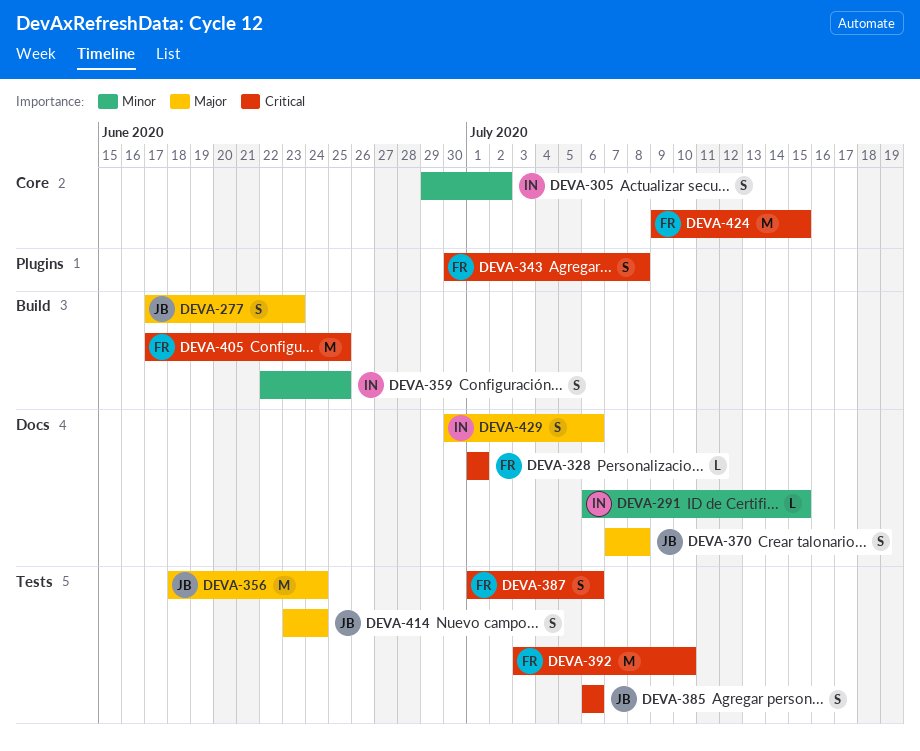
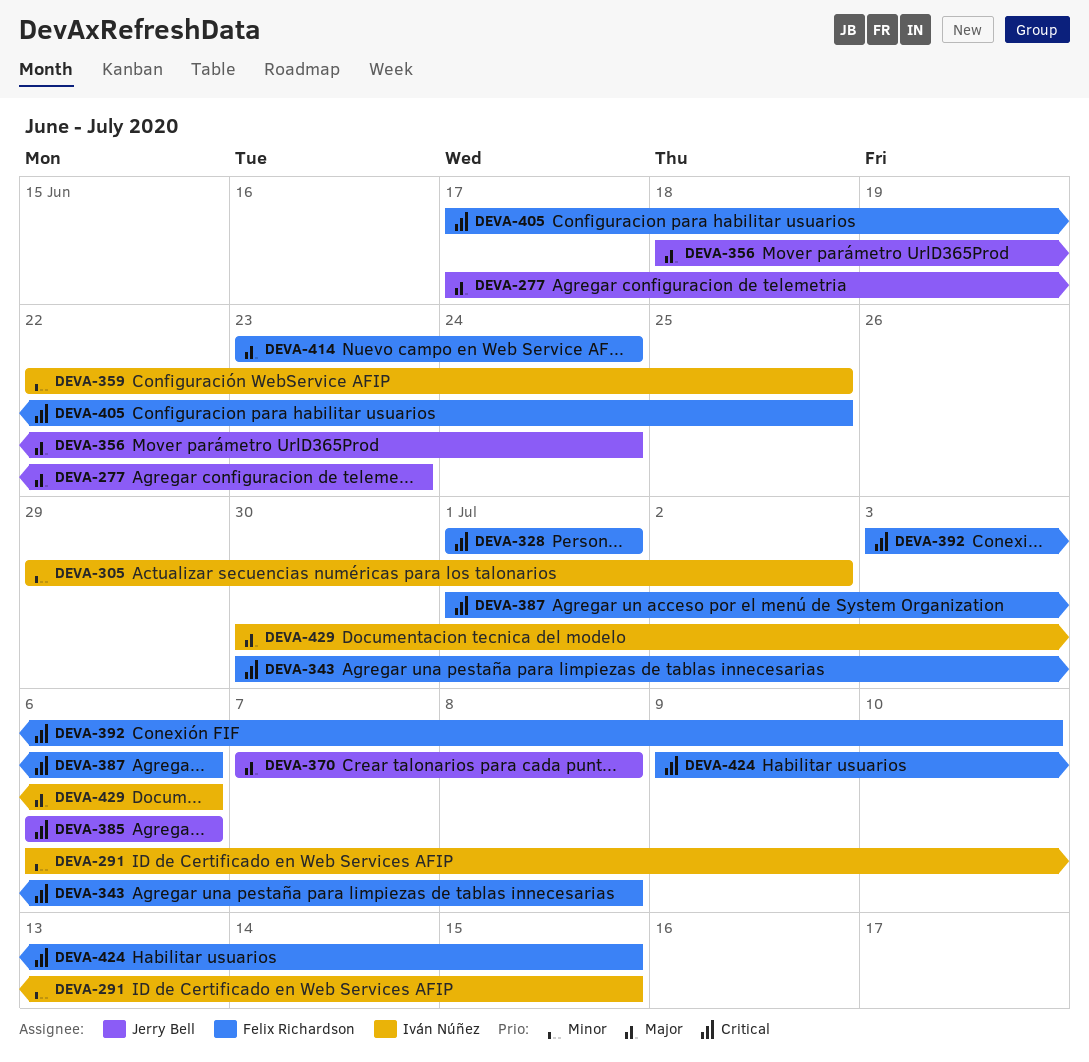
DEVA-414, owner: Jerry Bell -> Felix Richardson

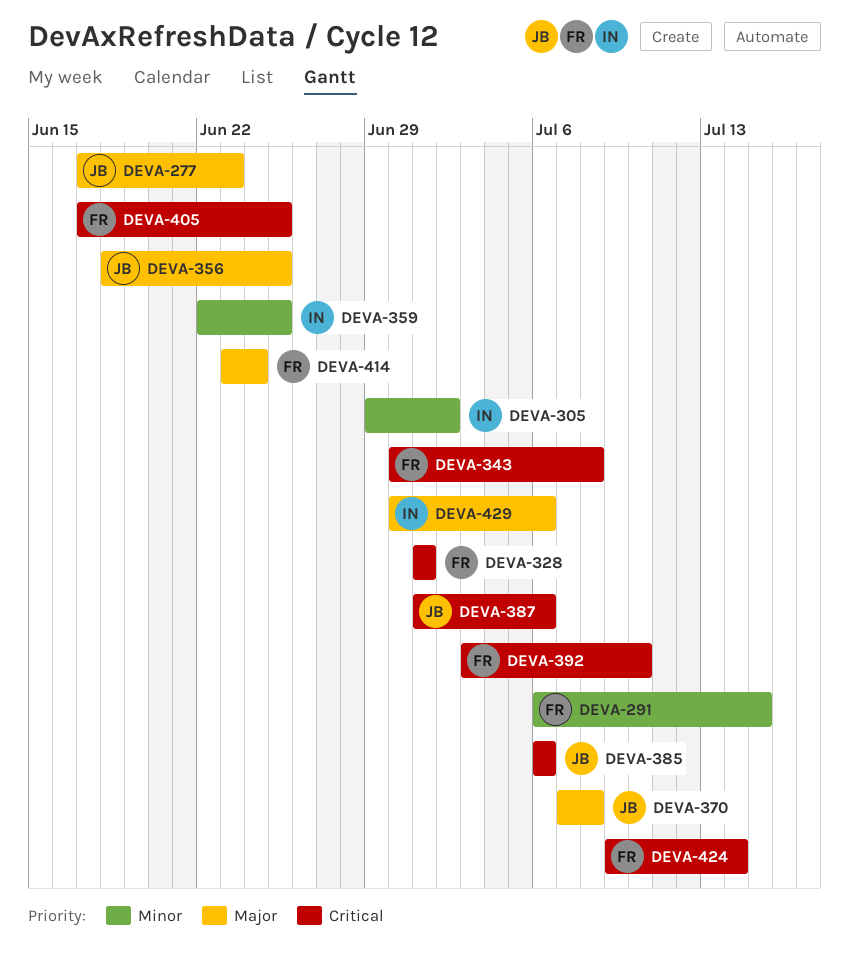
DEVA-291, owner: Iván Núñez -> Felix Richardson
DEVA-356, due: Jun 24 -> Jun 25
DEVA-387, owner: Felix Richardson -> Jerry Bell
DEVA-424, due: Jul 15 -> Jul 14

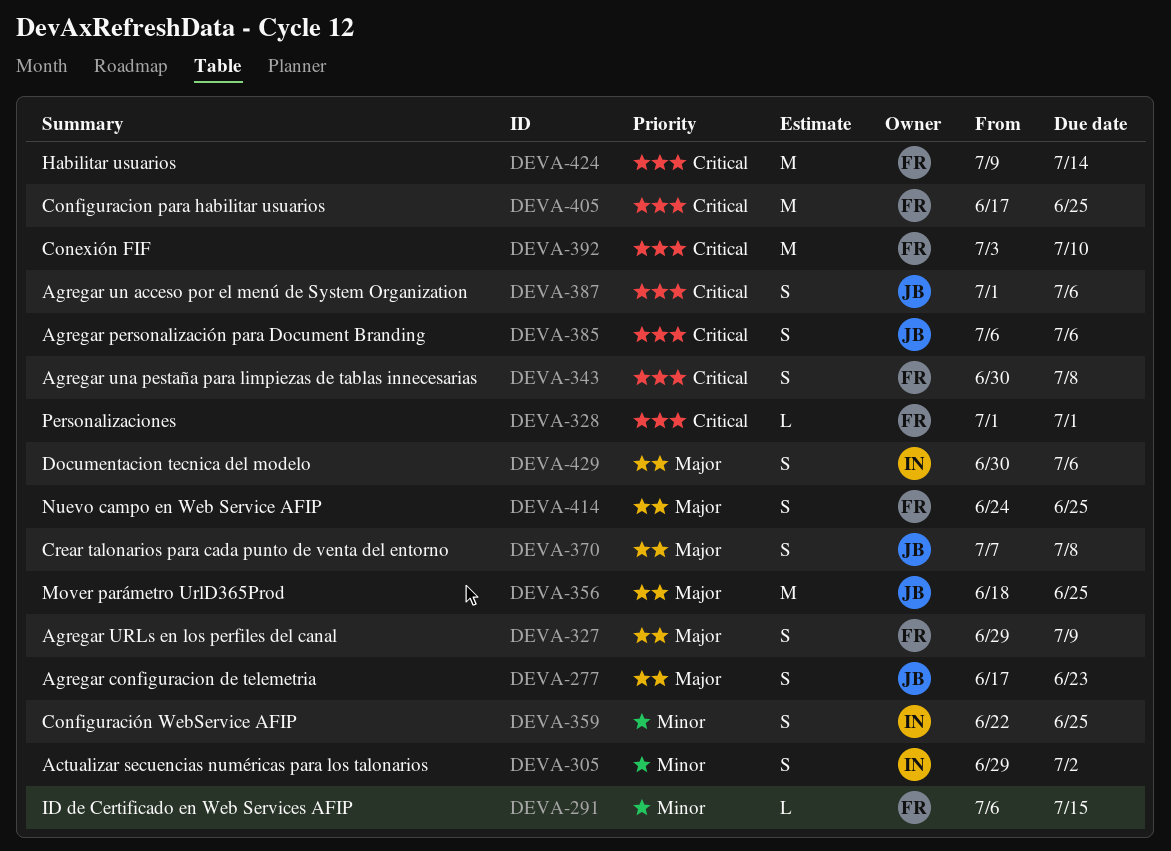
DEVA-327: none -> present
DEVA-414, start: Jun 23 -> Jun 24
DEVA-414, due: Jun 24 -> Jun 25

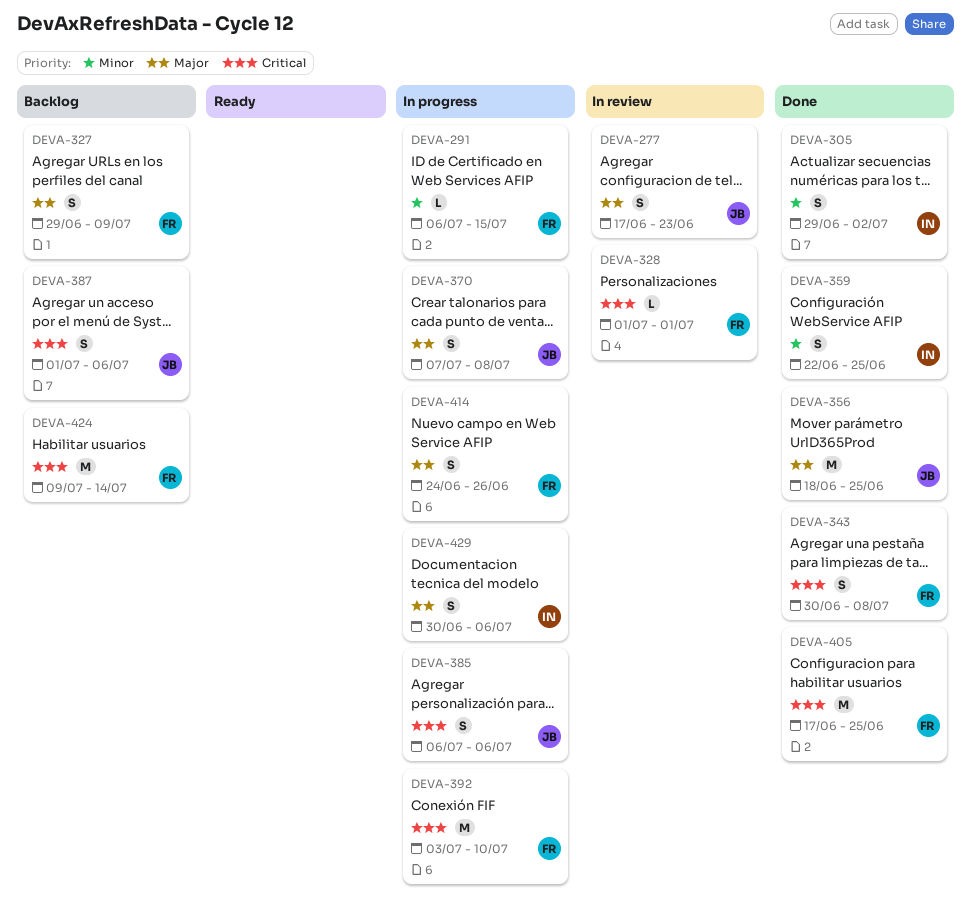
DEVA-414, due: Jun 25 -> Jun 26

